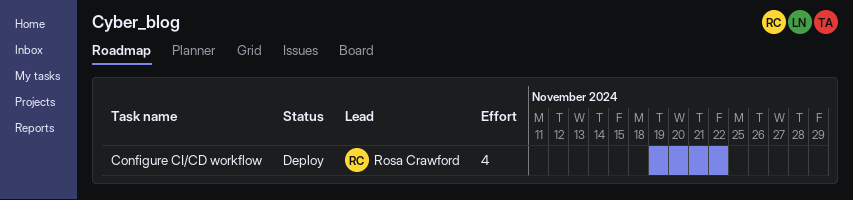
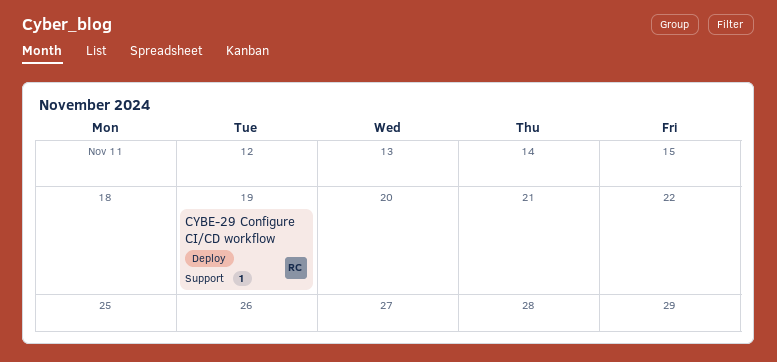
Configure CI/CD workflow, estimate: 4 -> 1
Configure CI/CD workflow, due: Nov 22 -> Nov 19

